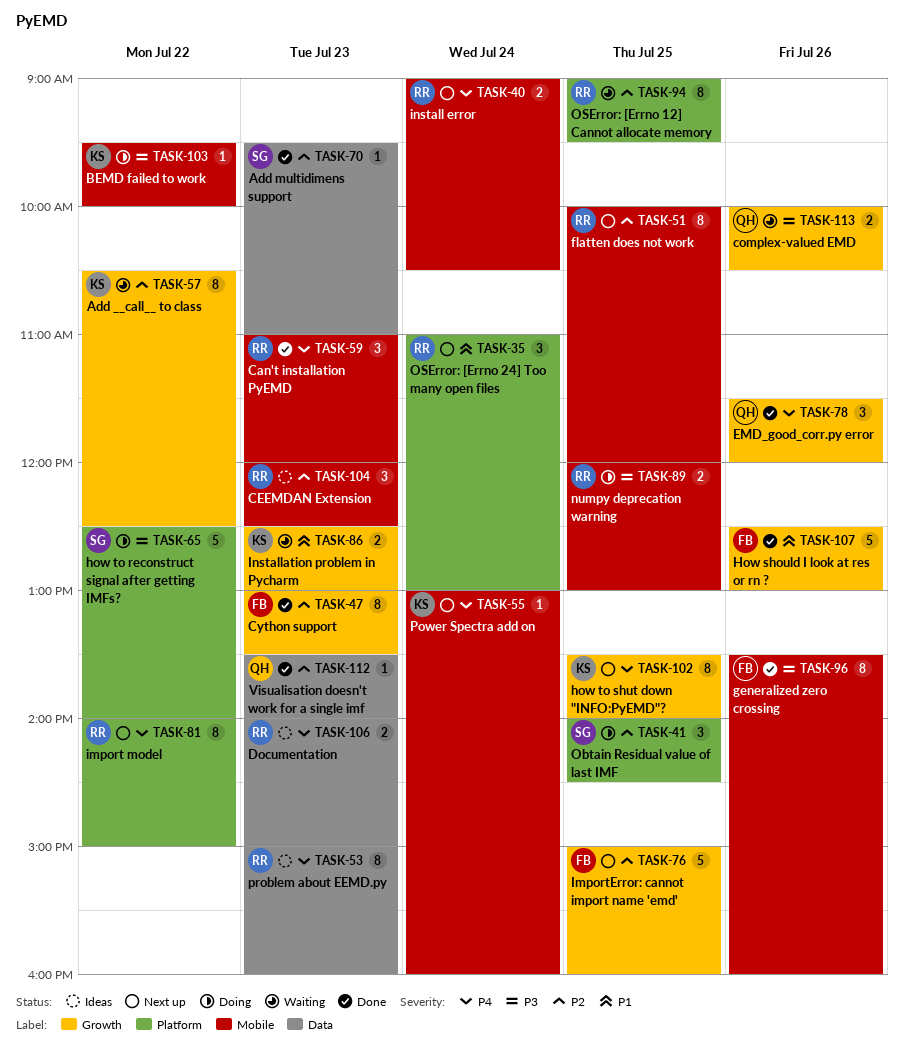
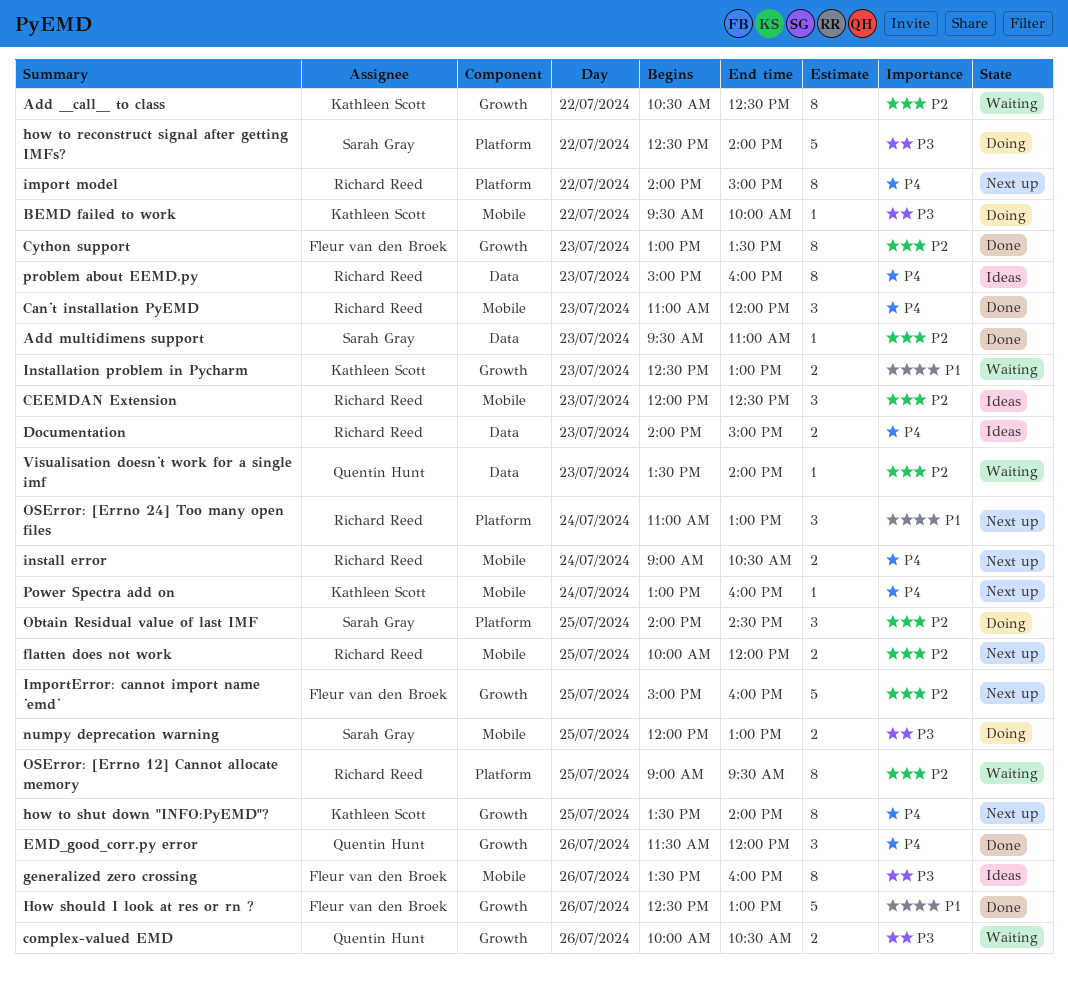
flatten does not work, estimate: 8 -> 2
generalized zero crossing, status: Done -> Ideas
numpy deprecation warning, owner: Richard Reed -> Sarah Gray
Visualisation doesn't work for a single imf, status: Done -> Waiting

